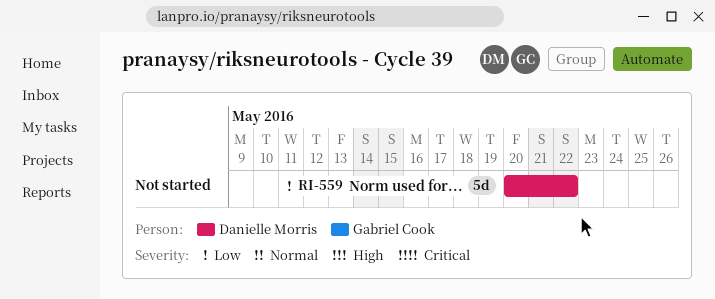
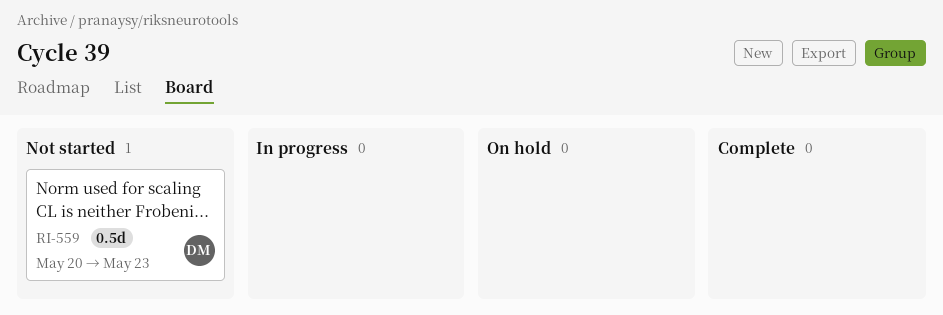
RI-559, estimate: 5d -> 0.5d
RI-559, due: May 22 -> May 23

